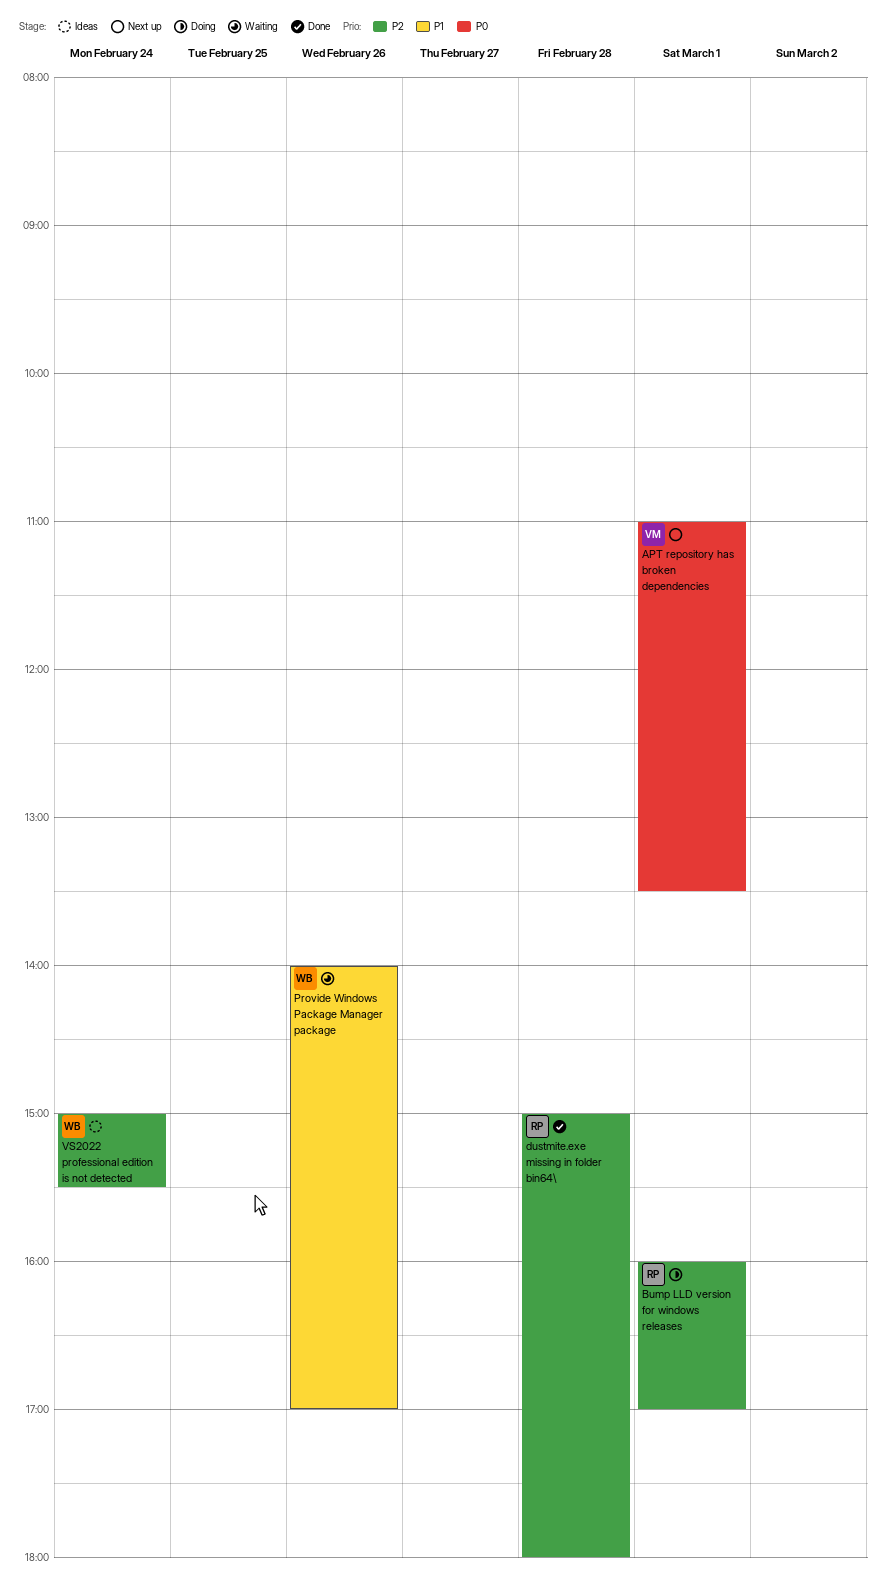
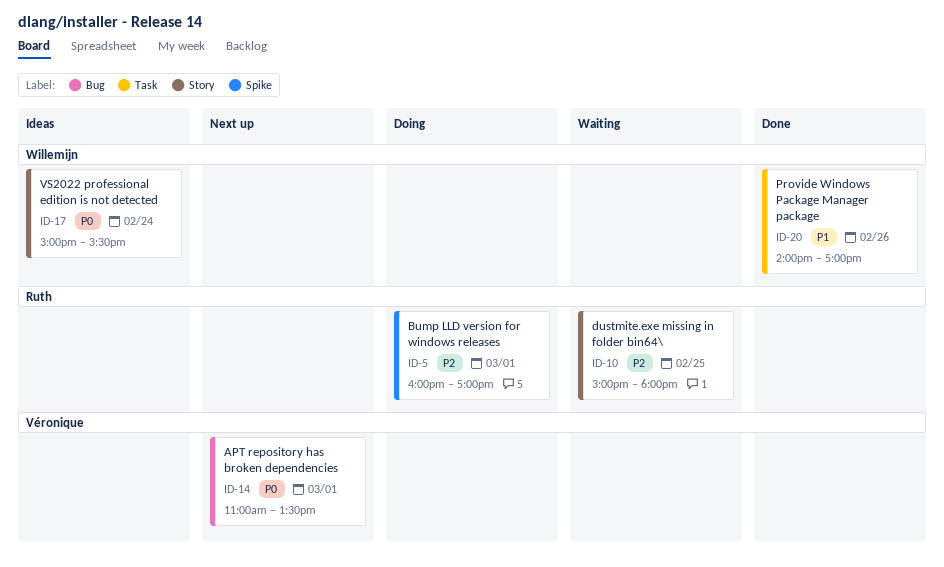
dustmite.exe missing in folder bin64\, status: Done -> Waiting
dustmite.exe missing in folder bin64\, day: Feb 28 -> Feb 25
Provide Windows Package Manager package, status: Waiting -> Done
VS2022 professional edition is not detected, priority: P2 -> P0

